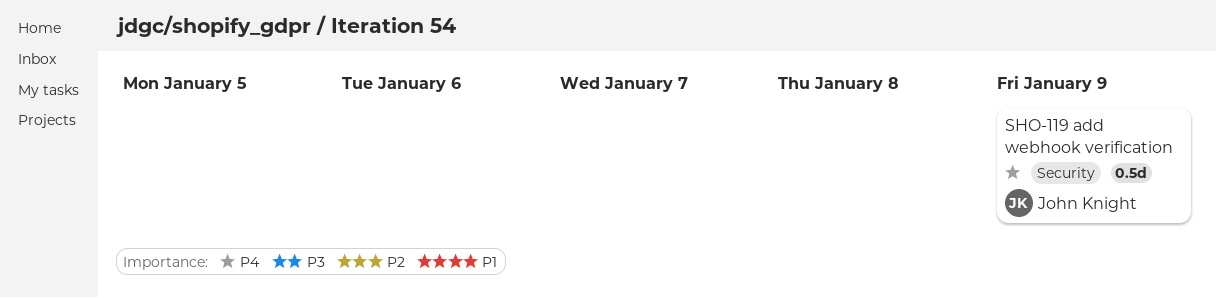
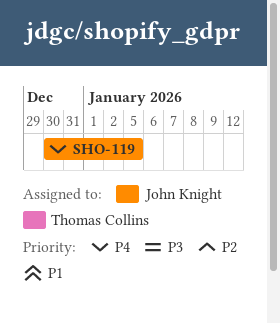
SHO-119, due: Jan 9 -> Jan 5

